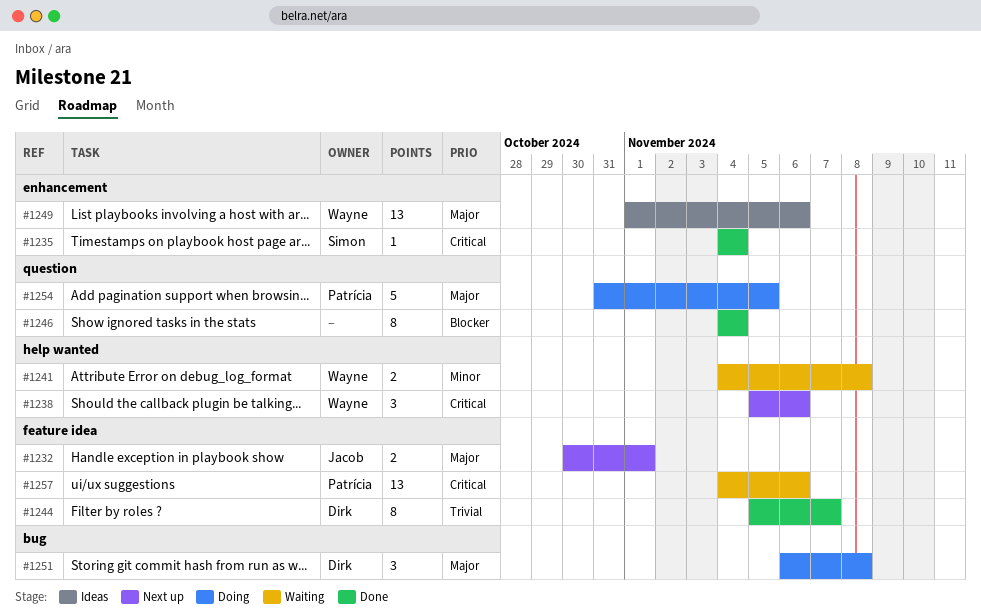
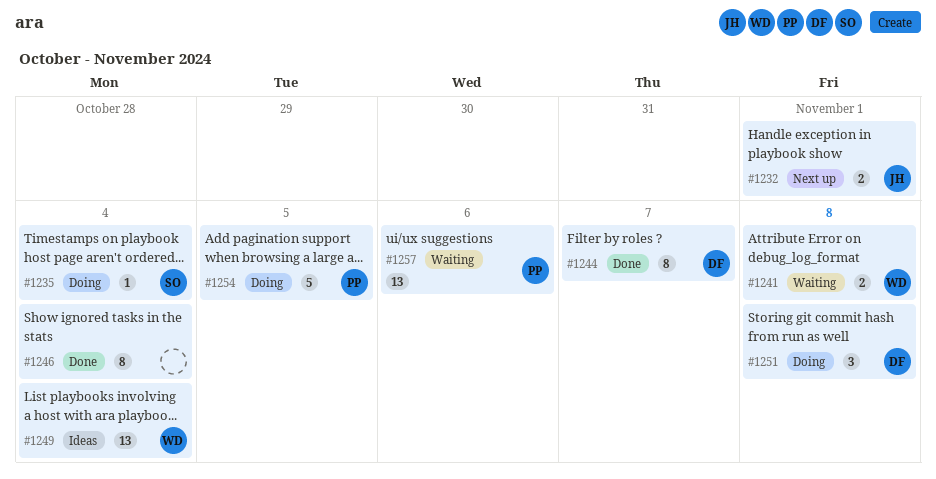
#1235, status: Done -> Doing
#1238: present -> none
#1249, due: Nov 6 -> Nov 4

